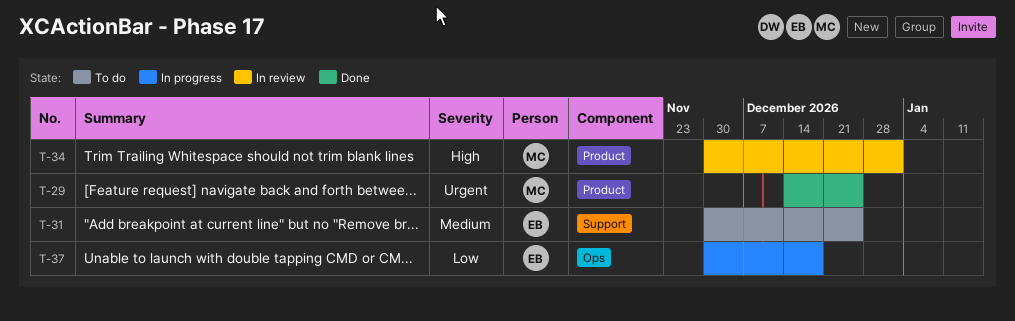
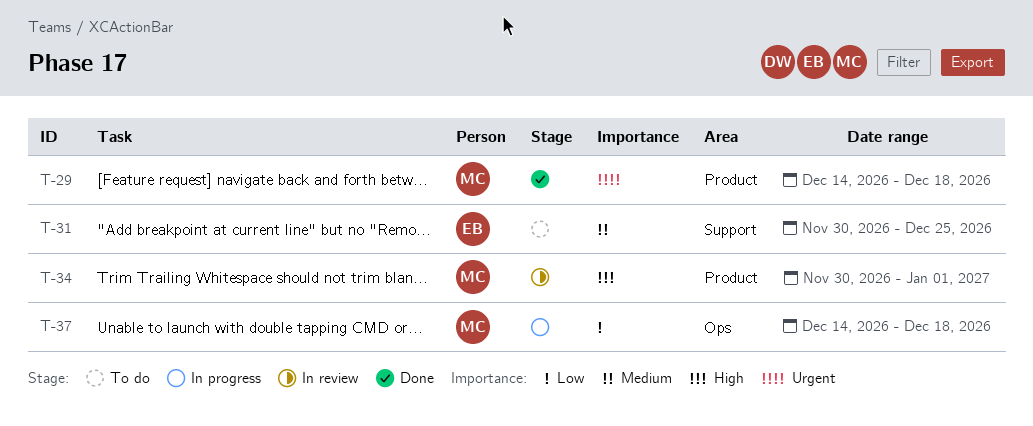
T-29, due: Dec 25 -> Dec 18
T-37, owner: EB -> MC
T-37, start: Nov 30 -> Dec 14

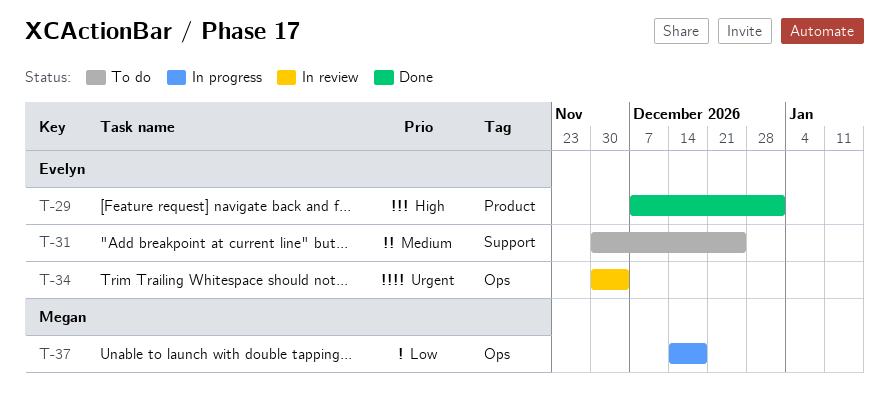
T-29, owner: Megan -> Evelyn
T-29, priority: Urgent -> High
T-29, start: Dec 14 -> Dec 7
T-29, due: Dec 18 -> Jan 1
T-34, owner: Megan -> Evelyn
T-34, priority: High -> Urgent
T-34, label: Product -> Ops
T-34, due: Jan 1 -> Dec 4

